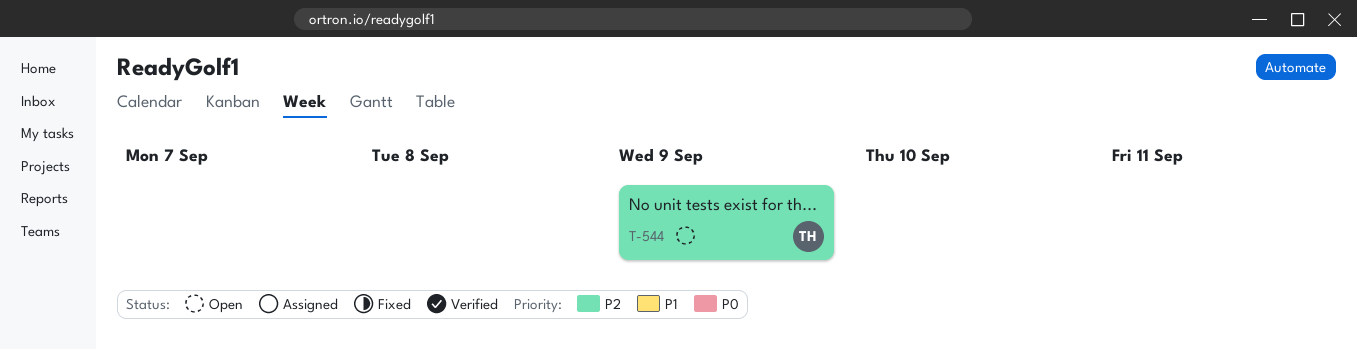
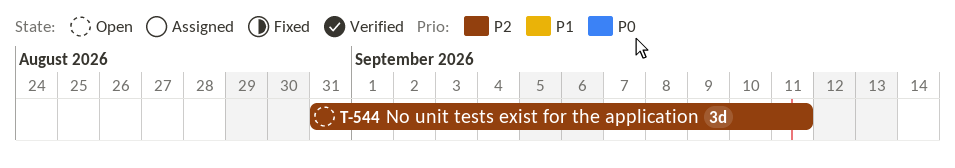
T-544, due: Sep 9 -> Sep 11

